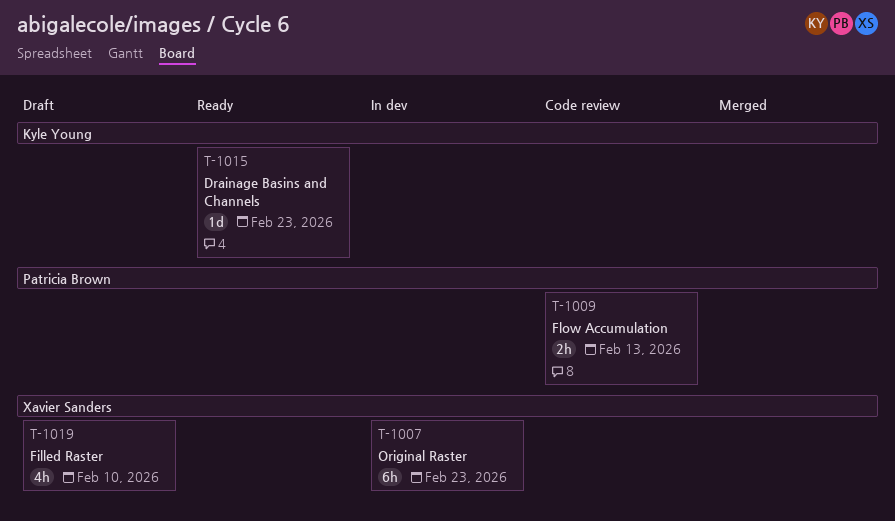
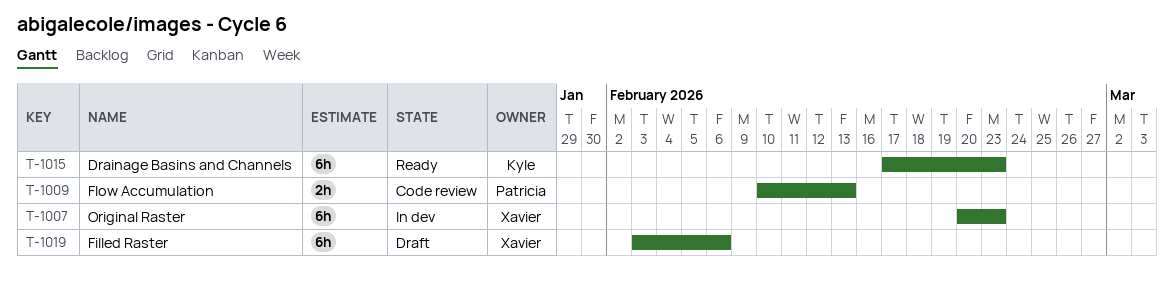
T-1015, estimate: 1d -> 6h
T-1019, estimate: 4h -> 6h
T-1019, due: Feb 10 -> Feb 6

